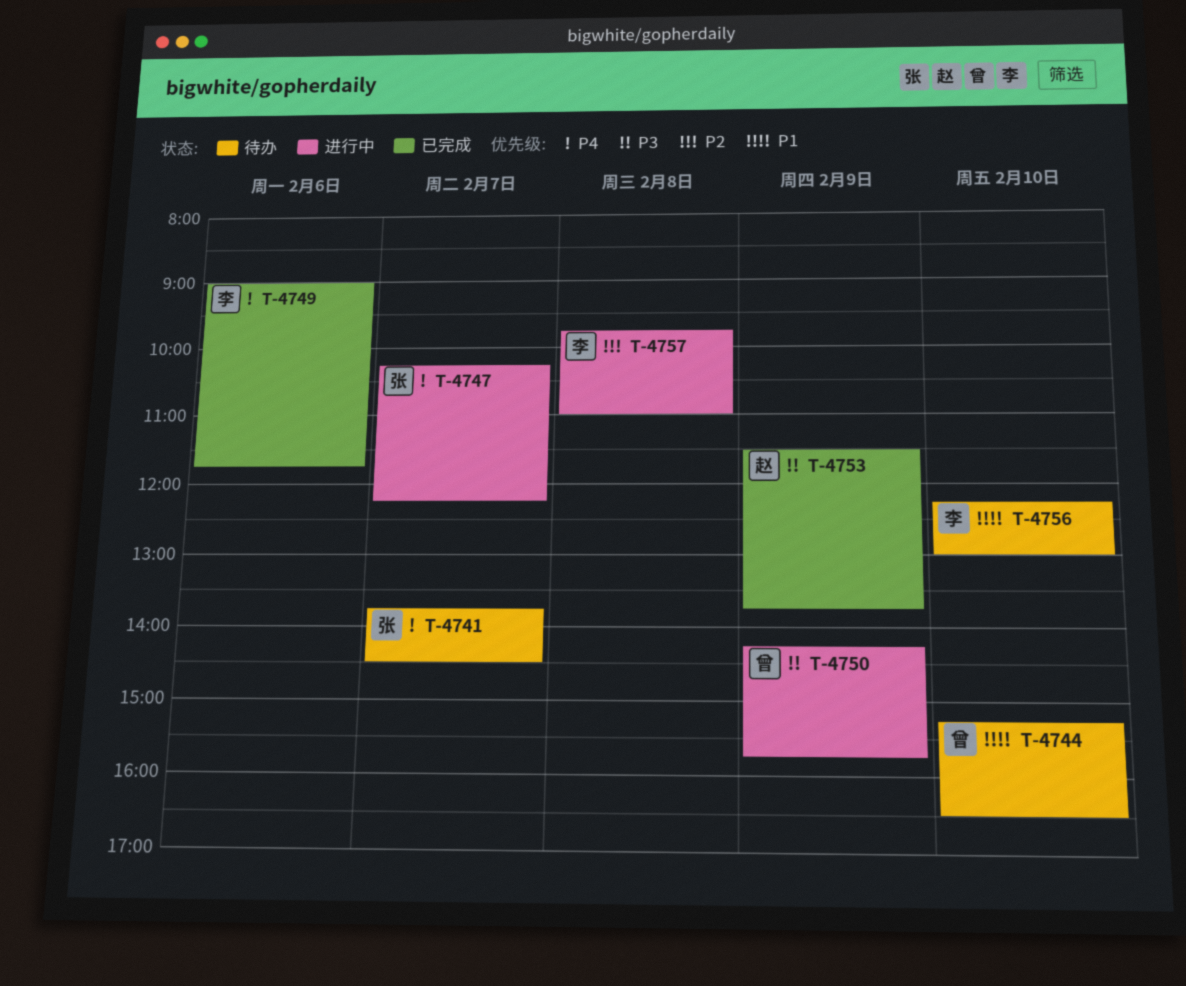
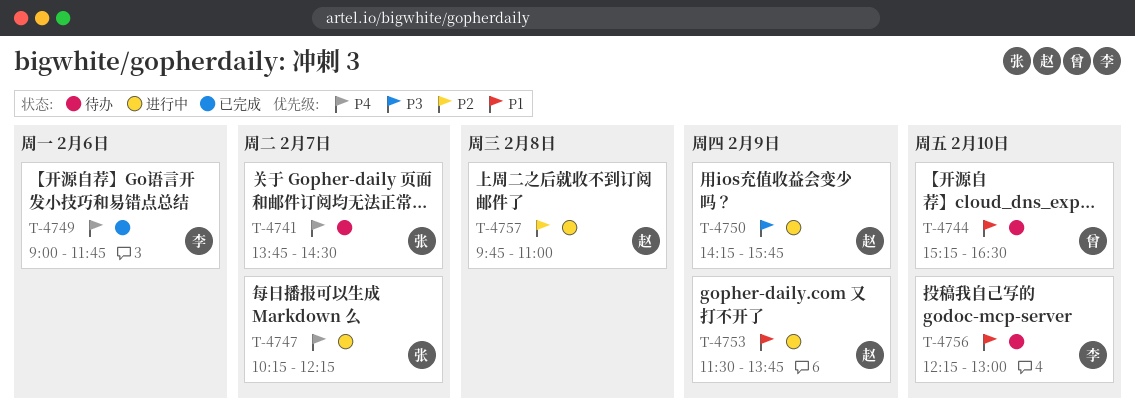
T-4750, owner: 曾 -> 赵
T-4753, status: 已完成 -> 进行中
T-4753, priority: P3 -> P1
T-4757, owner: 李 -> 赵

